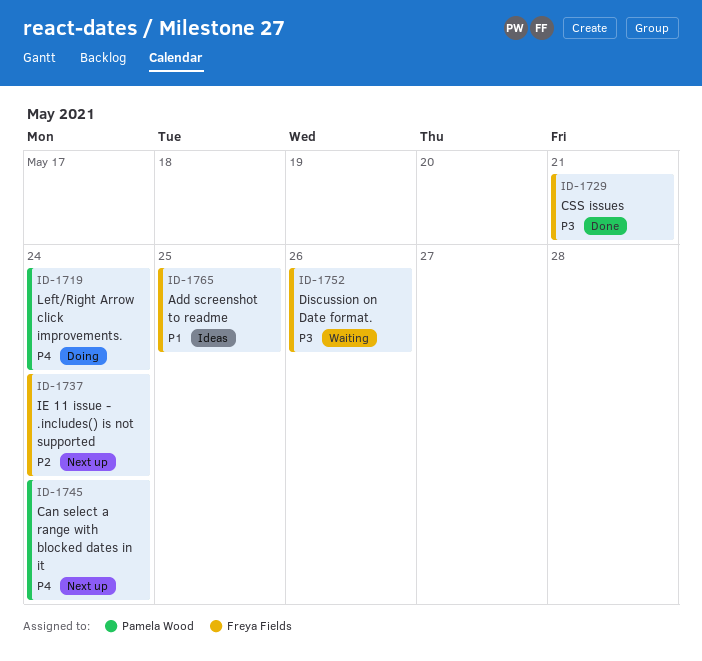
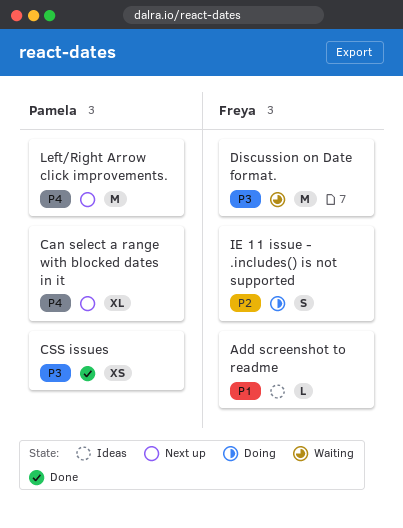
CSS issues, owner: Freya Fields -> Pamela Wood
IE 11 issue - .includes() is not supported, status: Next up -> Doing
Left/Right Arrow click improvements., status: Doing -> Next up

